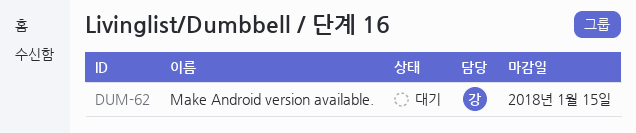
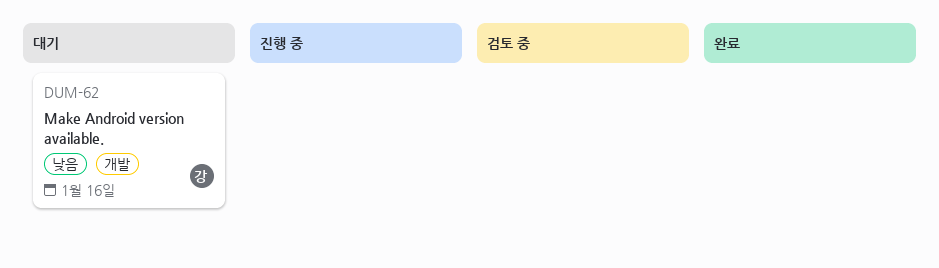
DUM-62, due: Jan 15 -> Jan 16

